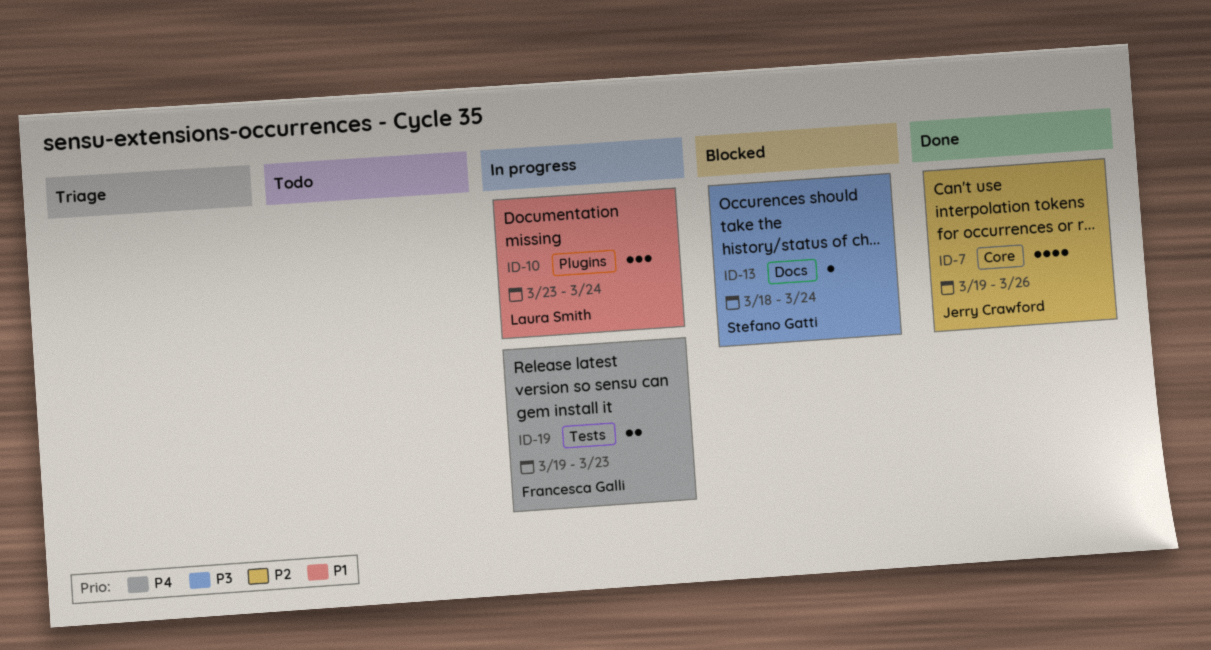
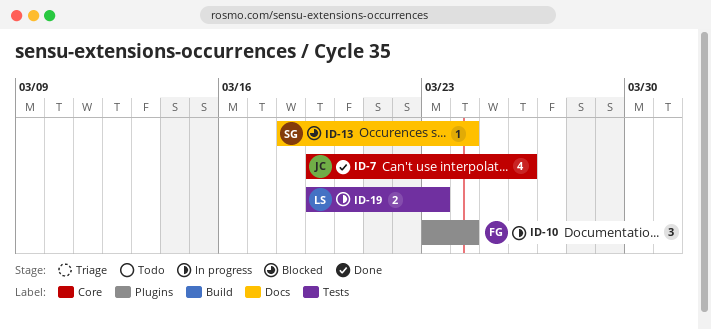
ID-10, owner: Laura Smith -> Francesca Galli
ID-19, owner: Francesca Galli -> Laura Smith

